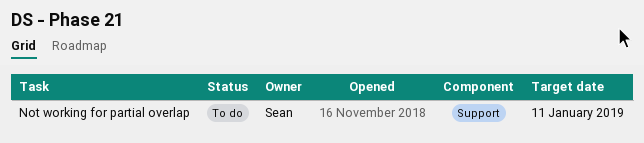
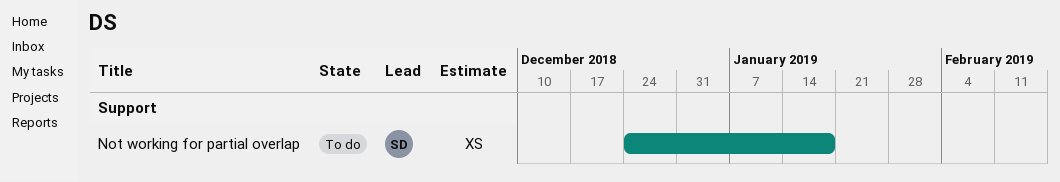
Not working for partial overlap, due: Jan 11 -> Jan 18

